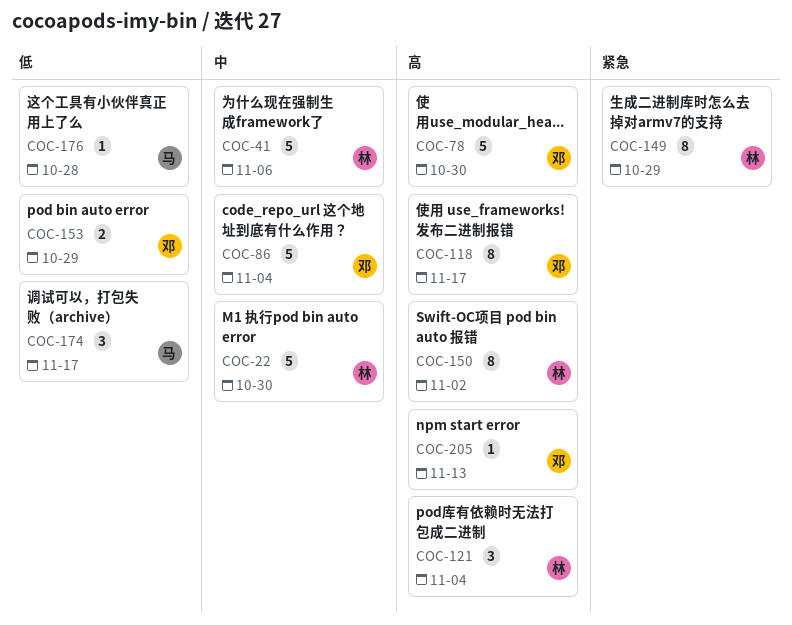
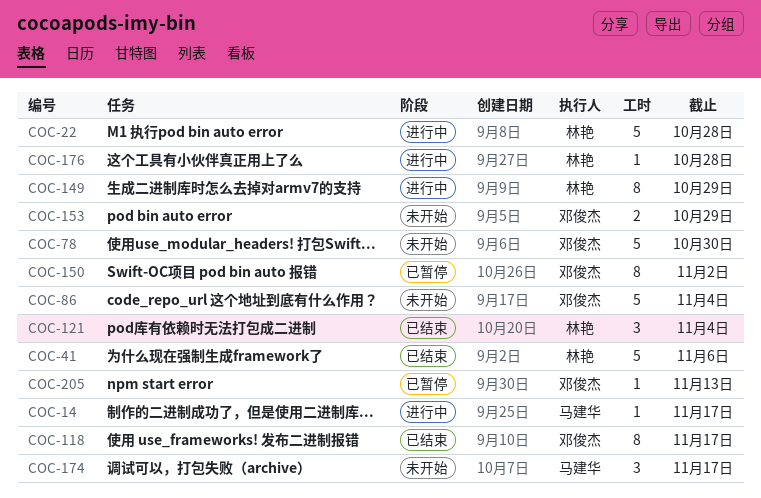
COC-14: none -> present
COC-22, due: Oct 30 -> Oct 28
COC-150, owner: 林艳 -> 邓俊杰
COC-176, owner: 马建华 -> 林艳

